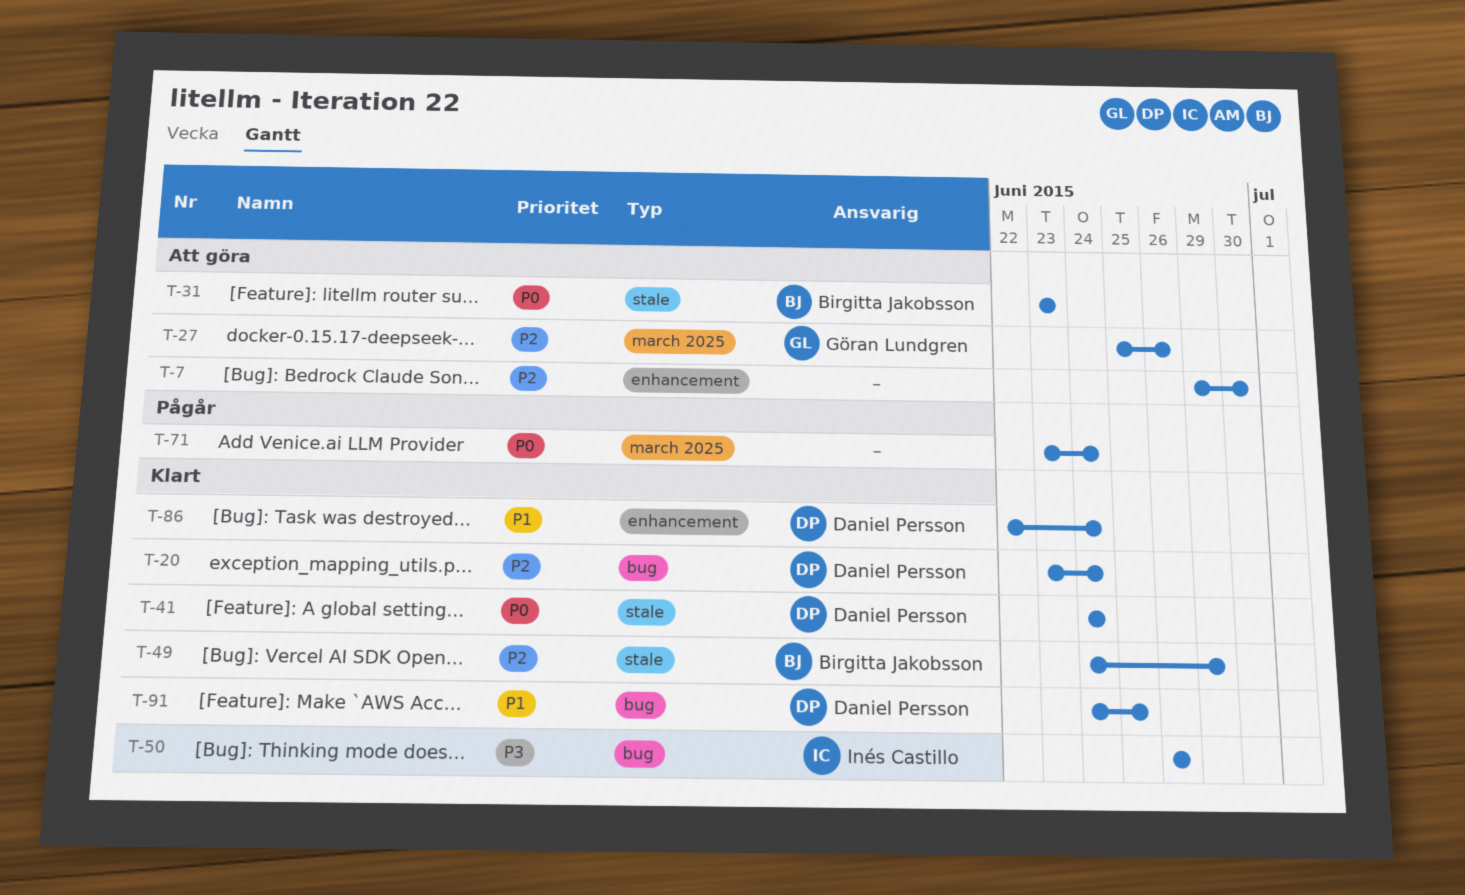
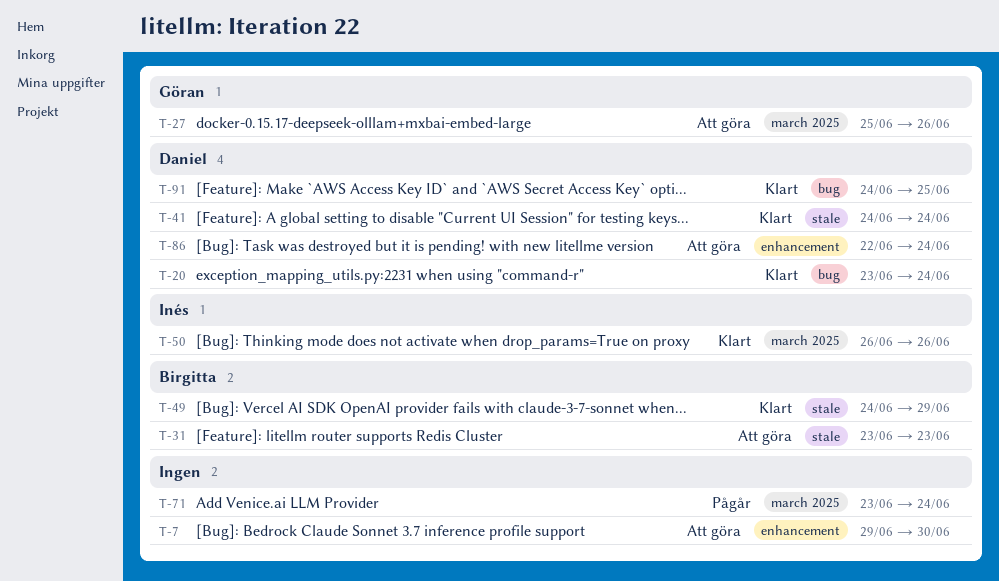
T-50, label: bug -> march 2025
T-86, status: Klart -> Att göra

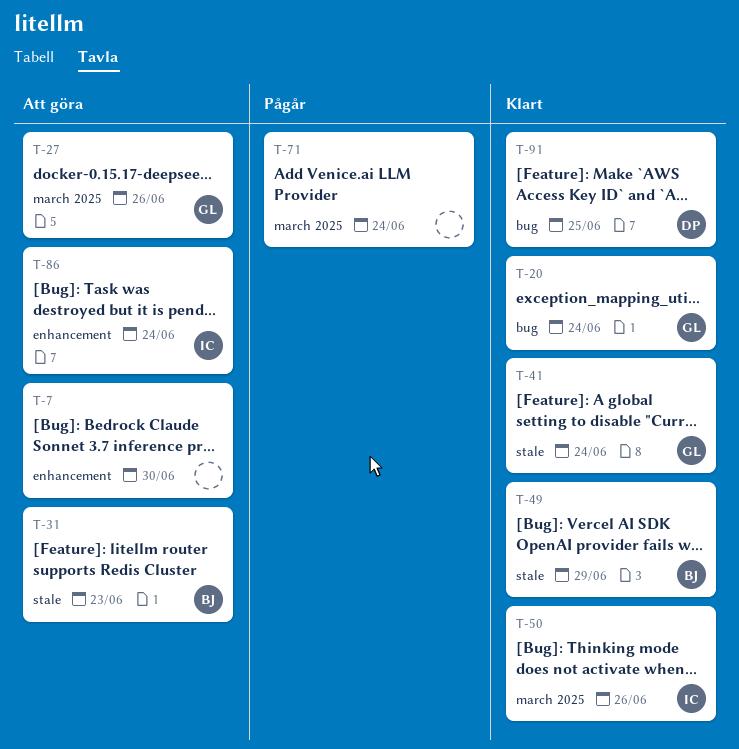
T-20, owner: Daniel -> Göran
T-41, owner: Daniel -> Göran
T-86, owner: Daniel -> Inés

